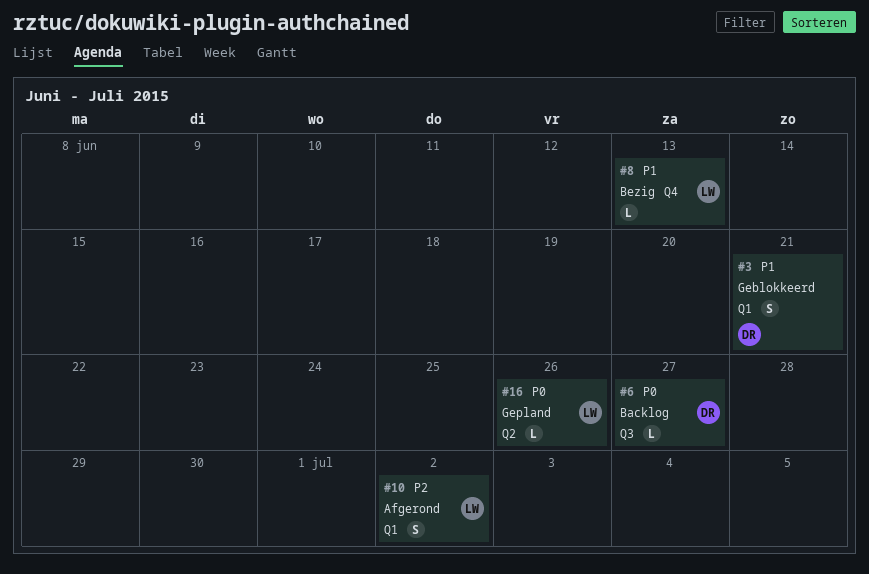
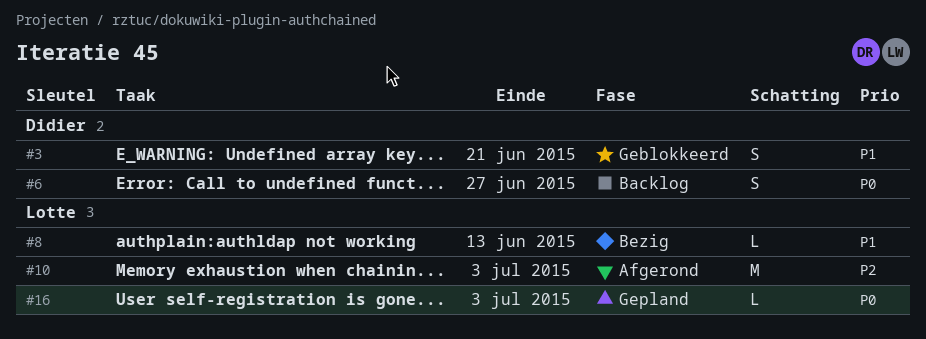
#6, estimate: L -> S
#10, estimate: S -> M
#10, due: Jul 2 -> Jul 3
#16, due: Jun 26 -> Jul 3

